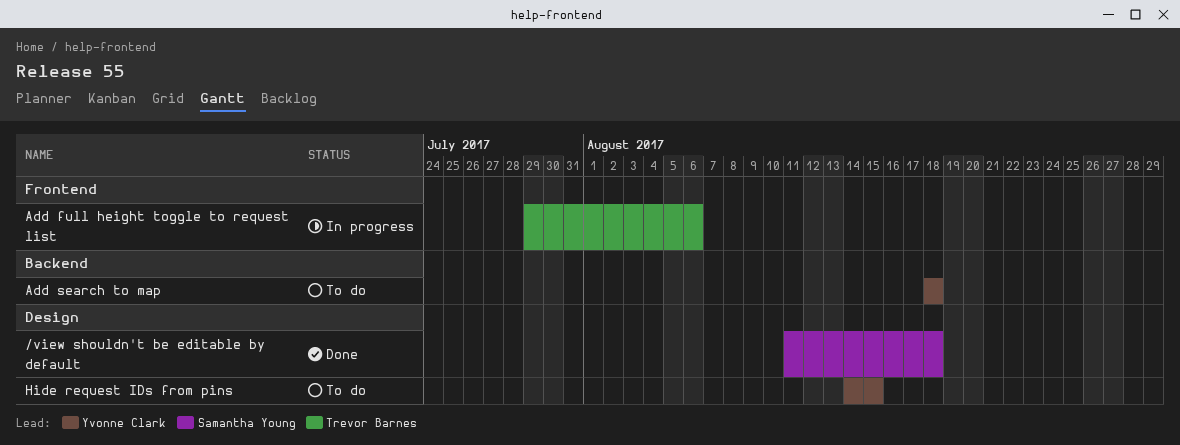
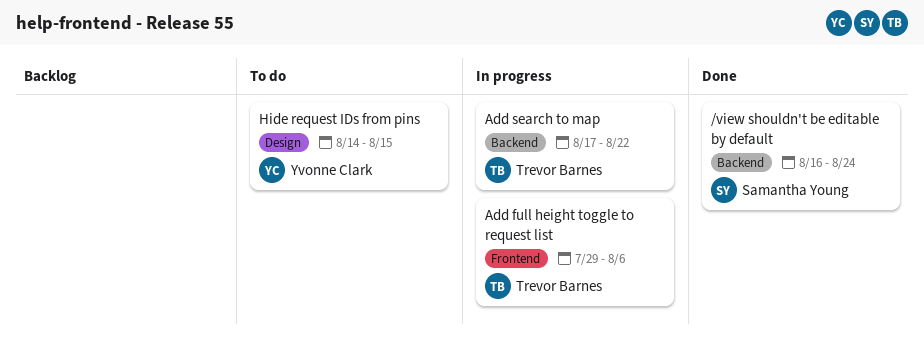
/view shouldn't be editable by default, label: Design -> Backend
/view shouldn't be editable by default, start: Aug 11 -> Aug 16
/view shouldn't be editable by default, due: Aug 18 -> Aug 24
Add search to map, status: To do -> In progress
Add search to map, owner: Yvonne Clark -> Trevor Barnes
Add search to map, start: Aug 18 -> Aug 17
Add search to map, due: Aug 18 -> Aug 22

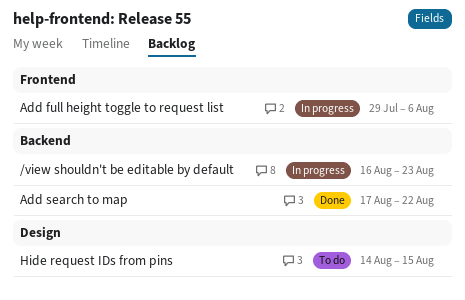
/view shouldn't be editable by default, status: Done -> In progress
/view shouldn't be editable by default, due: Aug 24 -> Aug 23
Add search to map, status: In progress -> Done

